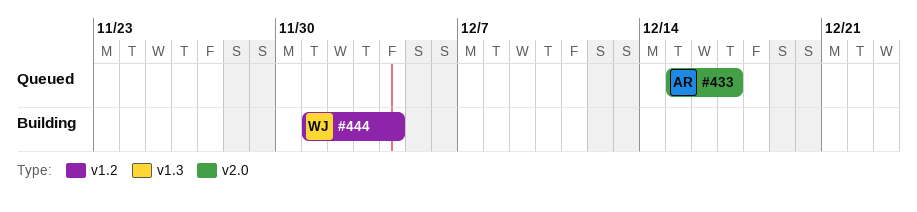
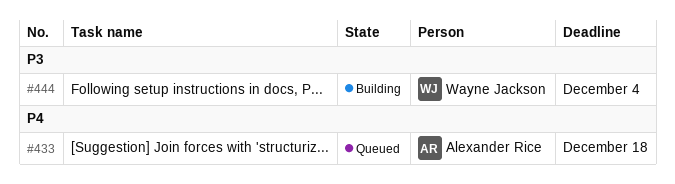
#433, due: Dec 17 -> Dec 18

